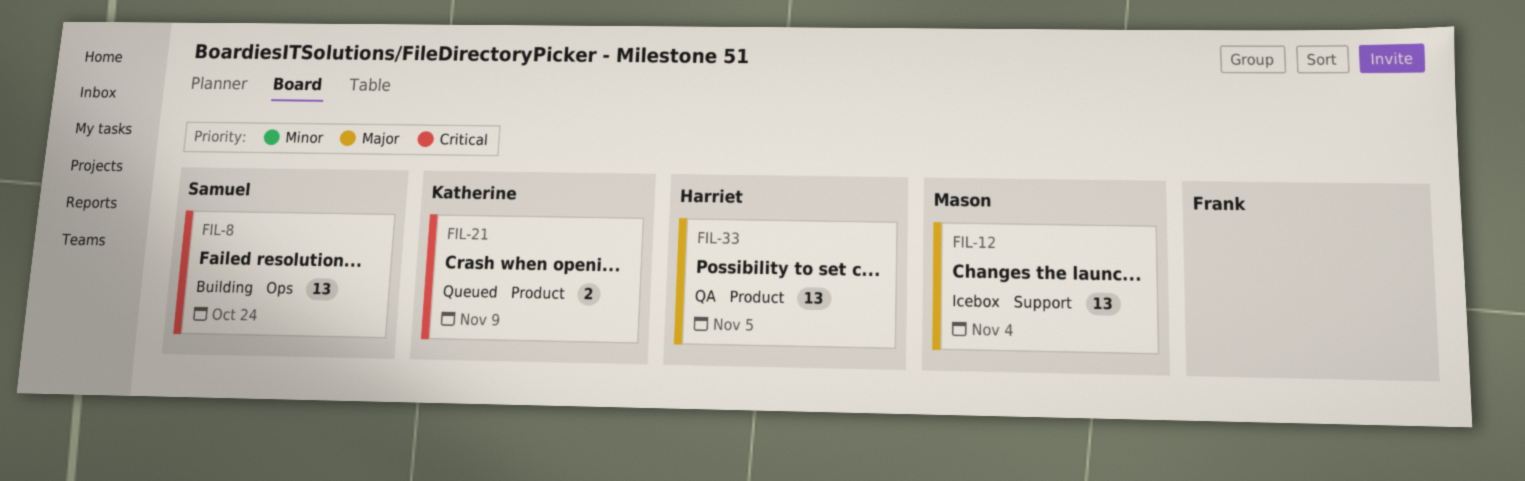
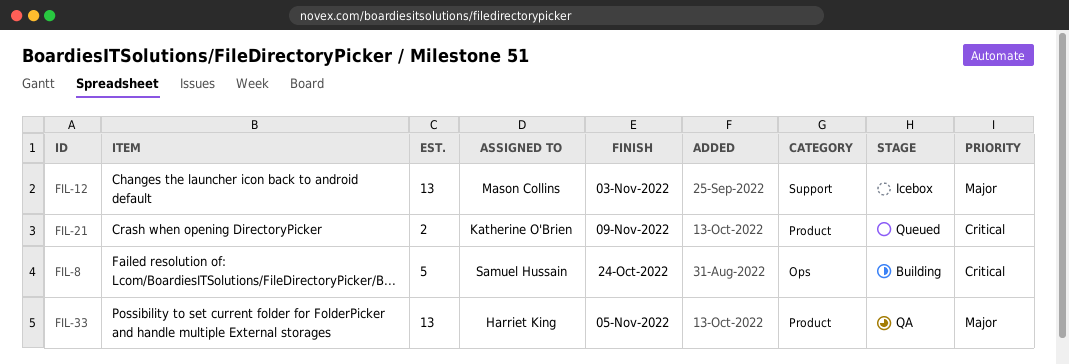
FIL-8, estimate: 13 -> 5
FIL-12, due: Nov 4 -> Nov 3

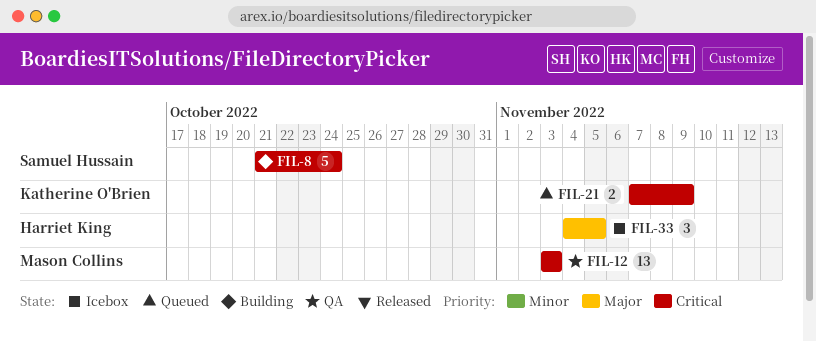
FIL-12, status: Icebox -> QA
FIL-12, priority: Major -> Critical
FIL-33, status: QA -> Icebox
FIL-33, estimate: 13 -> 3

